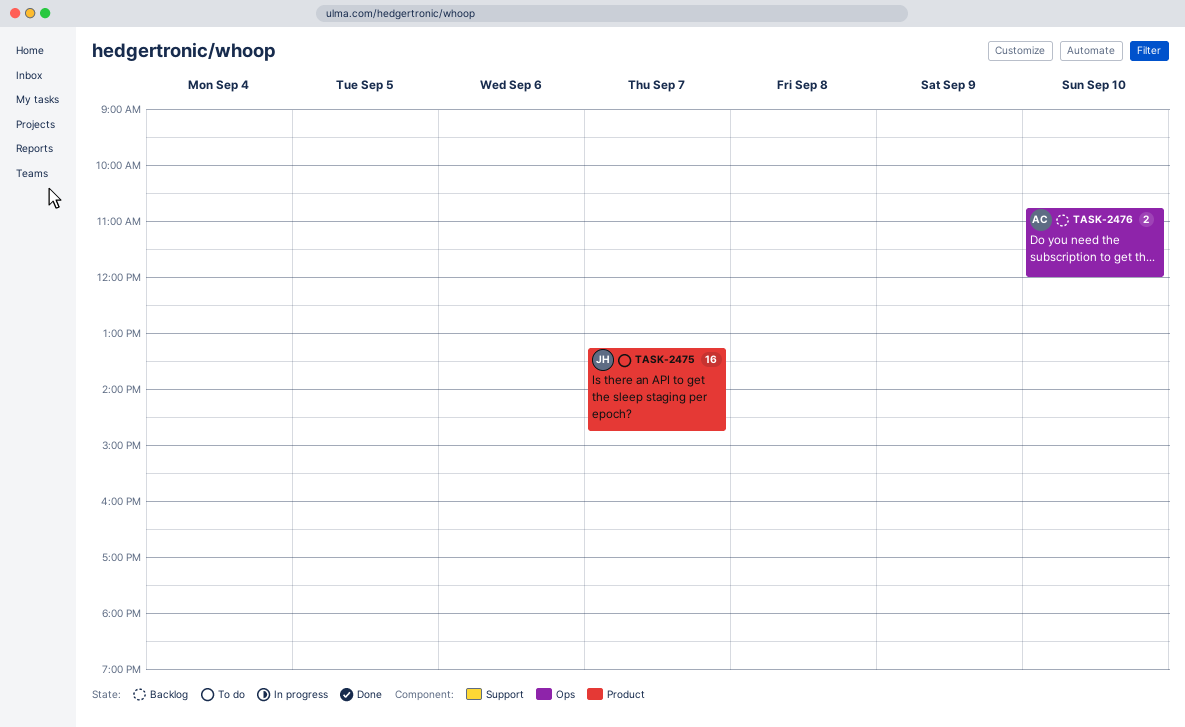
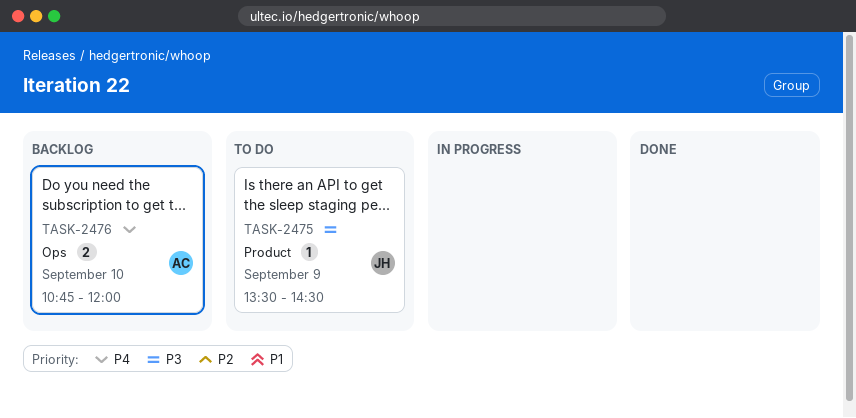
TASK-2475, estimate: 16 -> 1
TASK-2475, day: Sep 7 -> Sep 9
TASK-2475, begins: 13:15 -> 13:30
TASK-2475, ends: 14:45 -> 14:30

